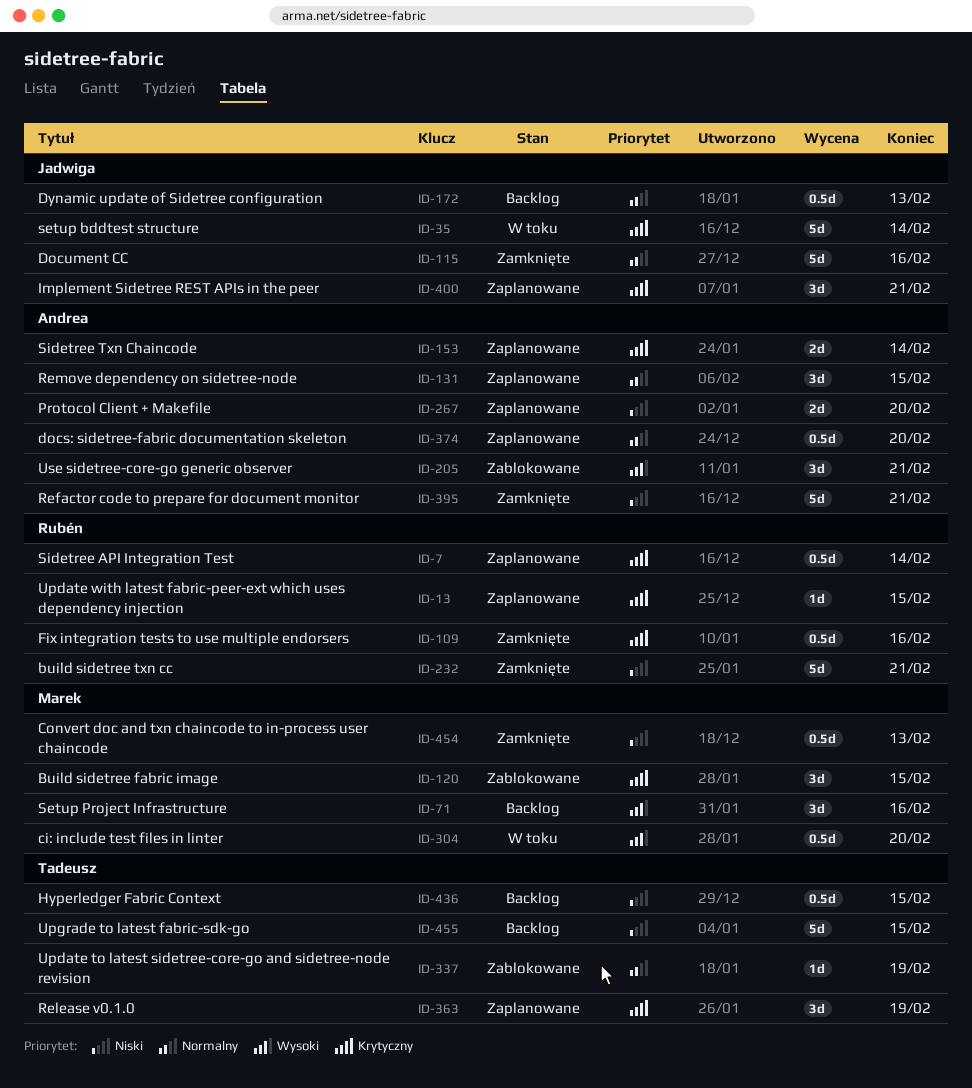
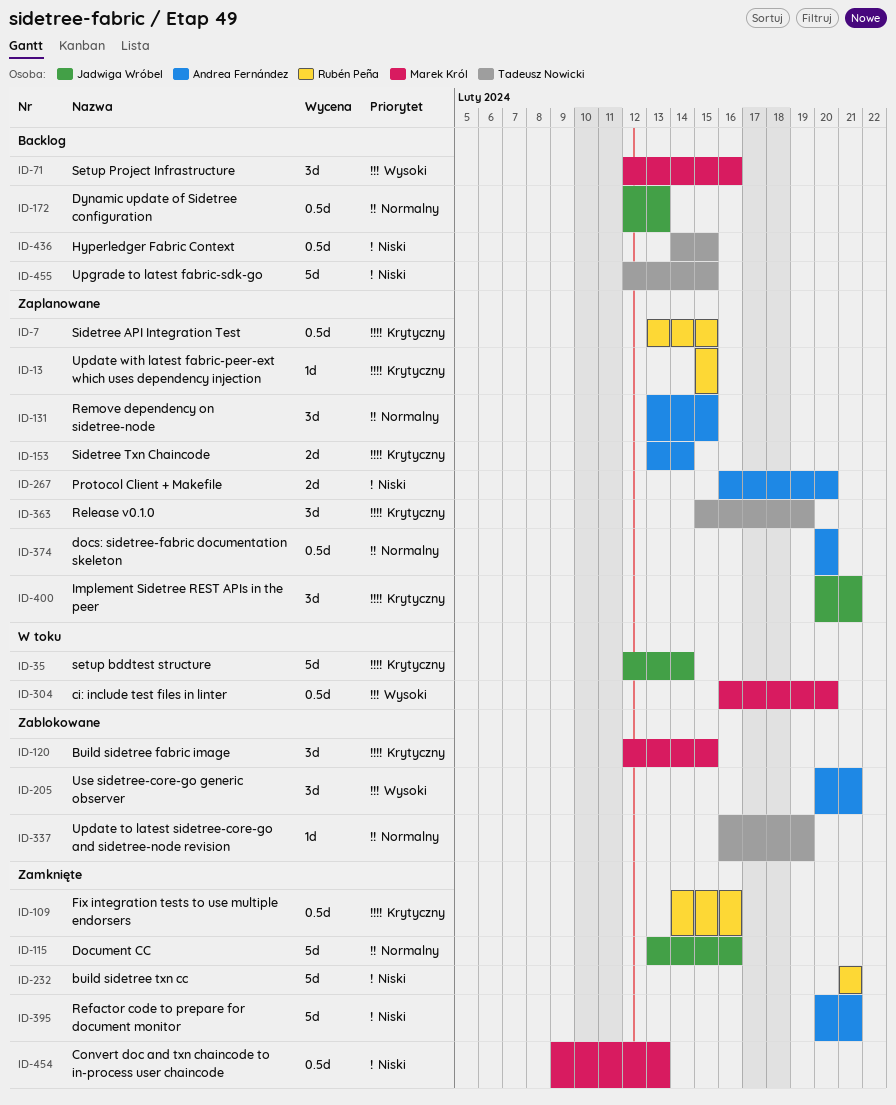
ID-7, due: Feb 14 -> Feb 15

